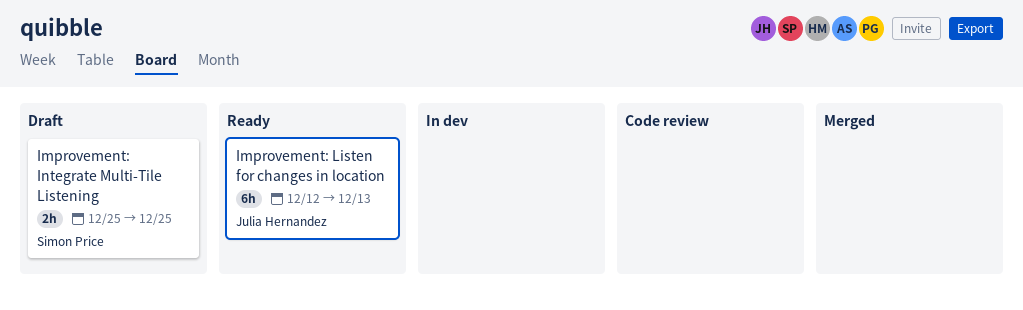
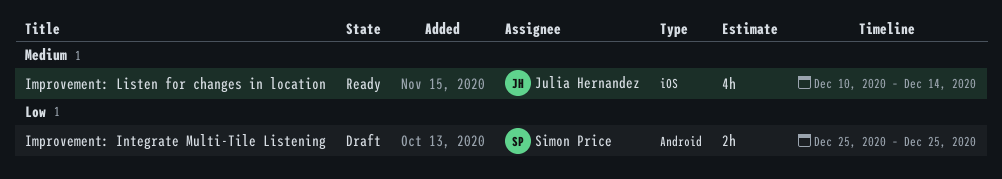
Improvement: Listen for changes in location, estimate: 6h -> 4h
Improvement: Listen for changes in location, start: Dec 12 -> Dec 10
Improvement: Listen for changes in location, due: Dec 13 -> Dec 14

